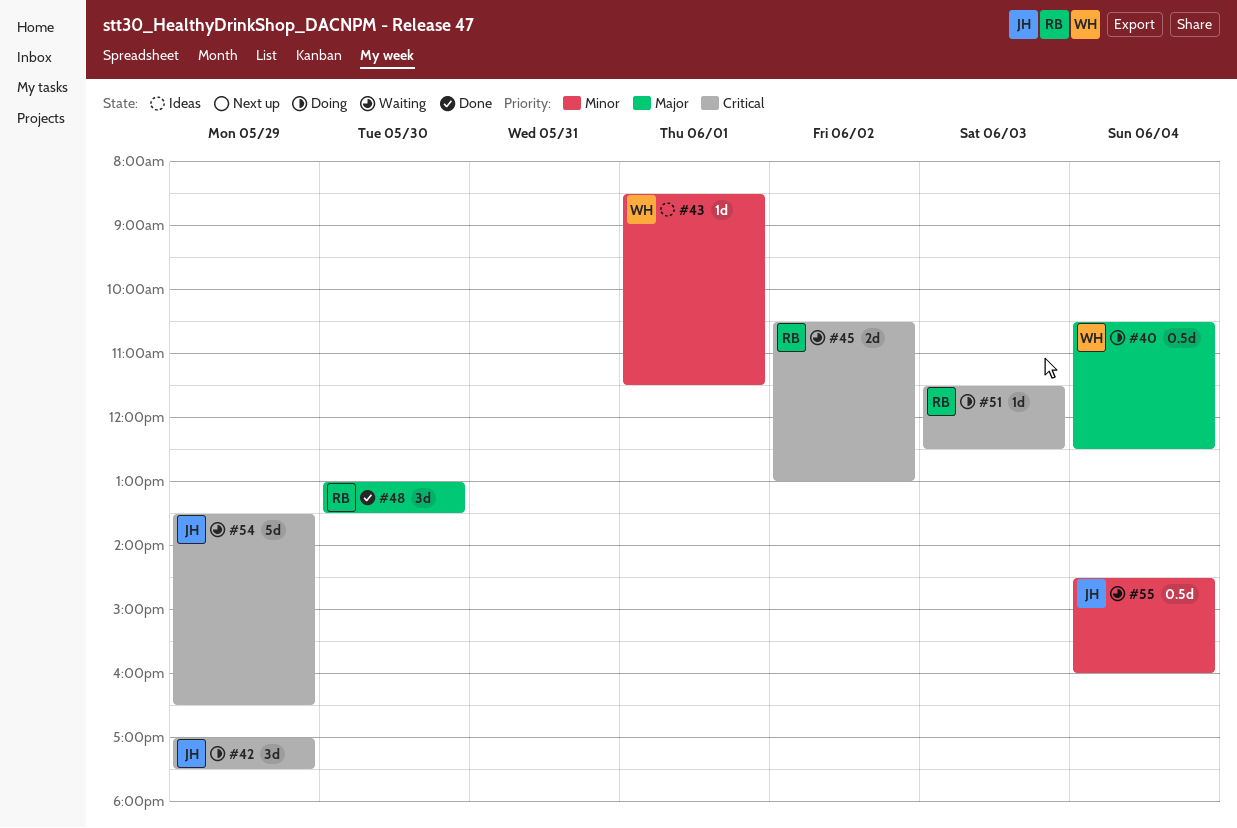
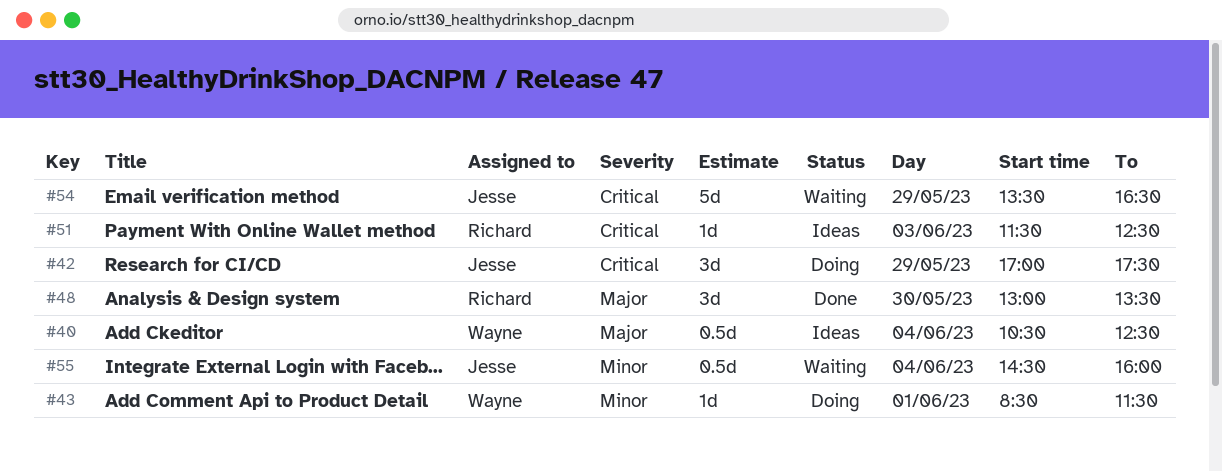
#40, status: Doing -> Ideas
#43, status: Ideas -> Doing
#45: present -> none
#51, status: Doing -> Ideas

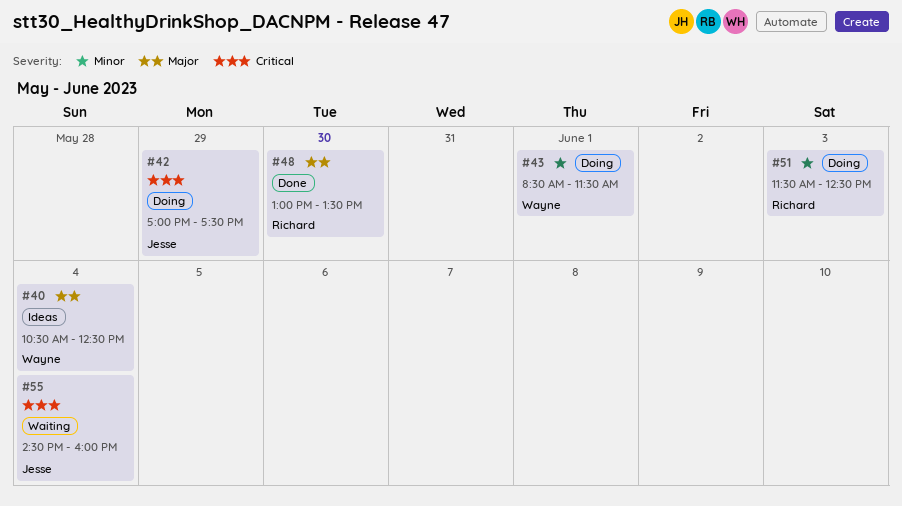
#51, status: Ideas -> Doing
#51, priority: Critical -> Minor
#54: present -> none
#55, priority: Minor -> Critical

